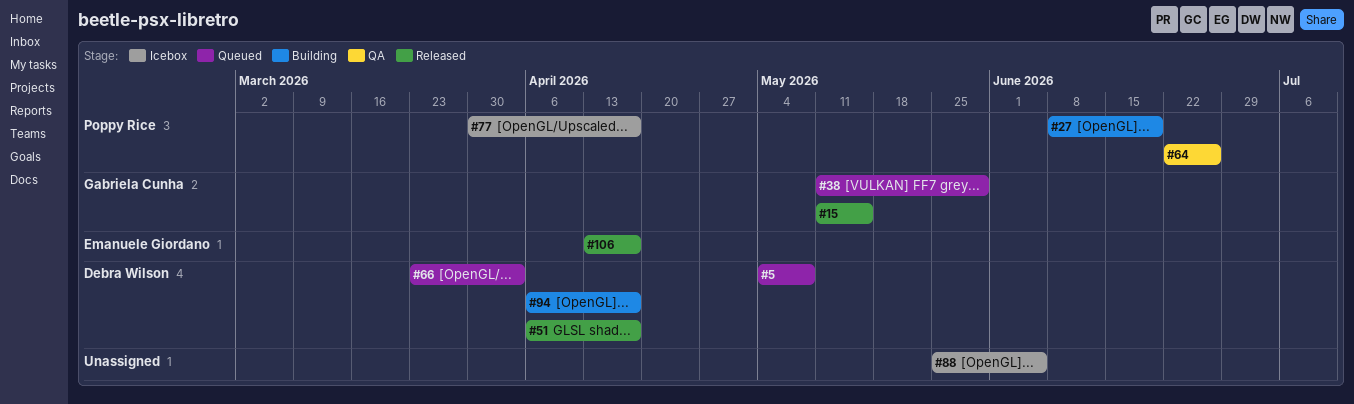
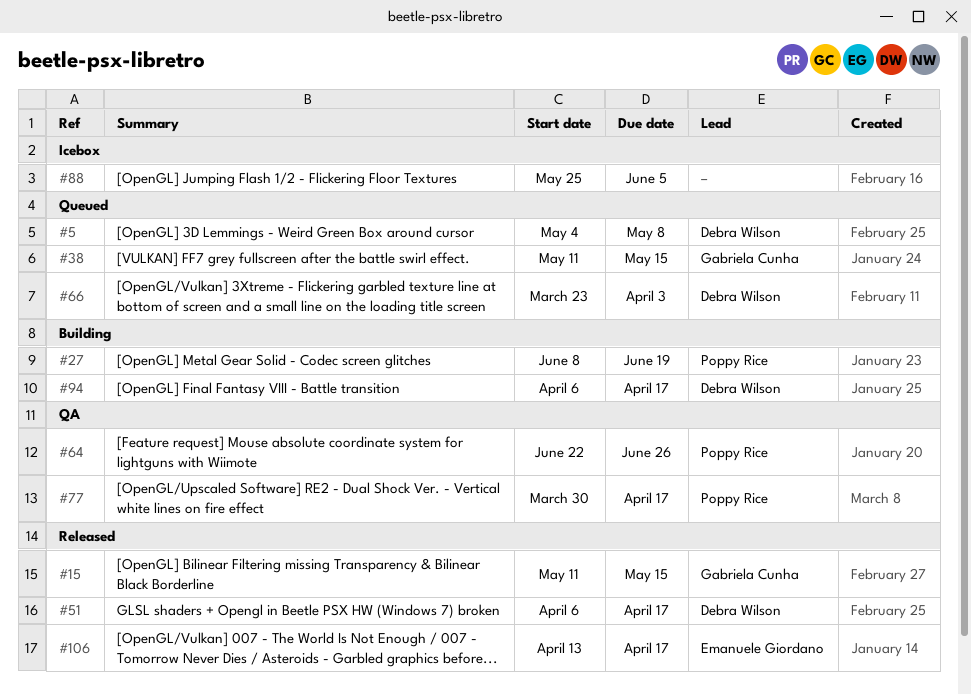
#38, due: May 29 -> May 15
#77, status: Icebox -> QA

